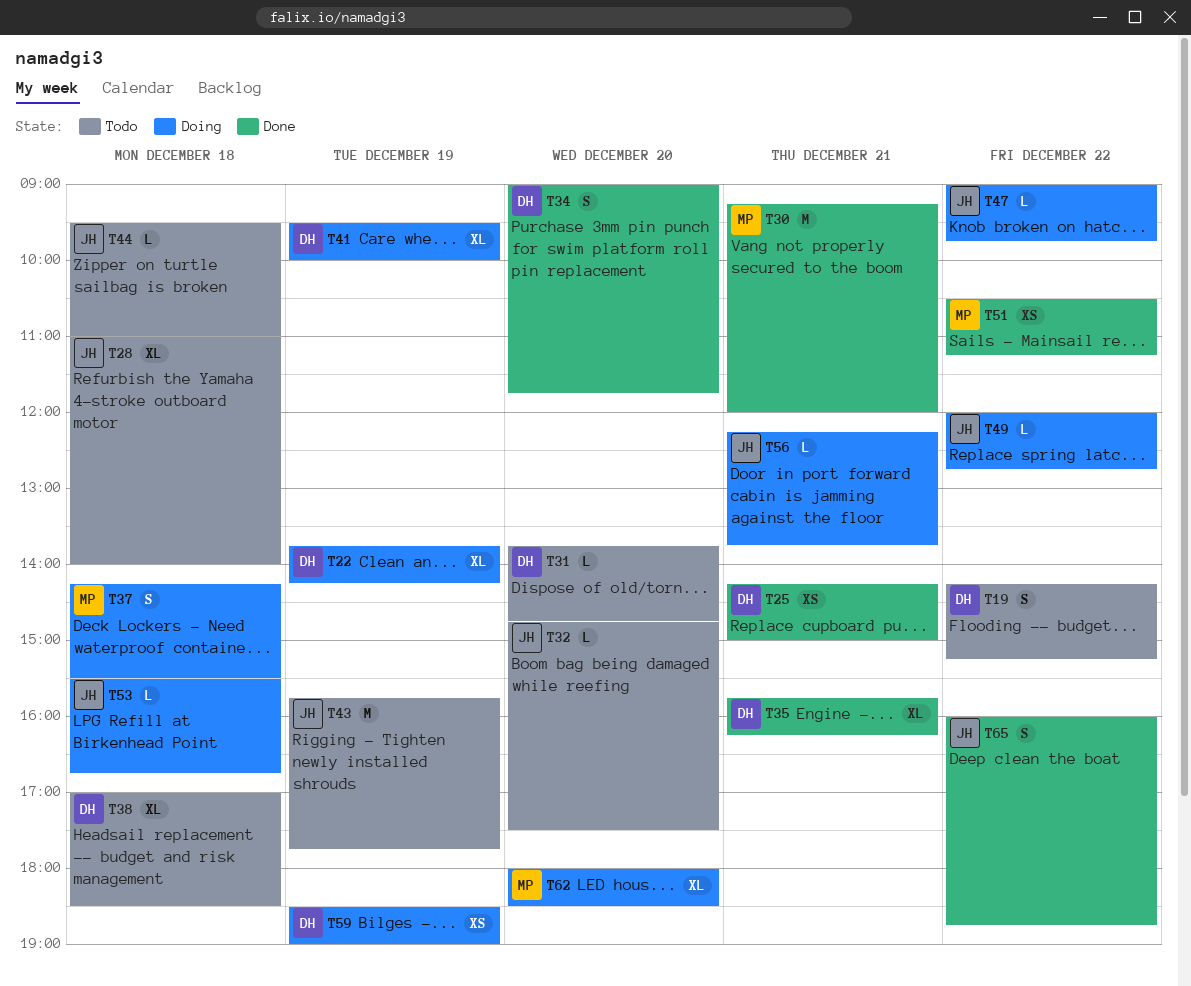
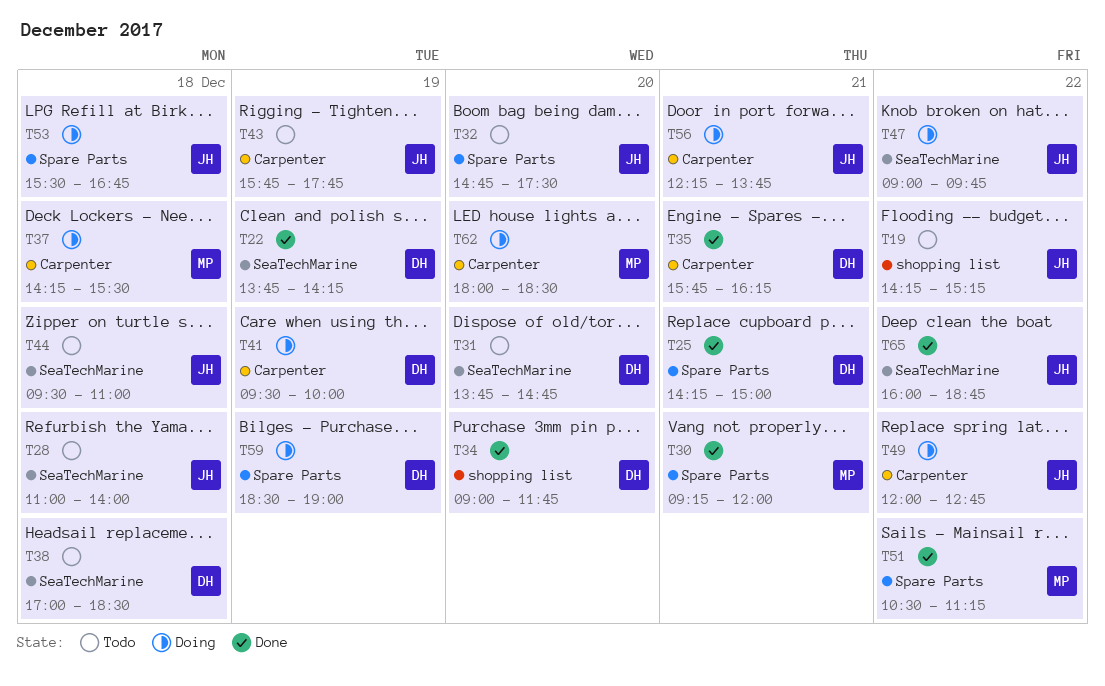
T19, owner: DH -> JH
T22, status: Doing -> Done

